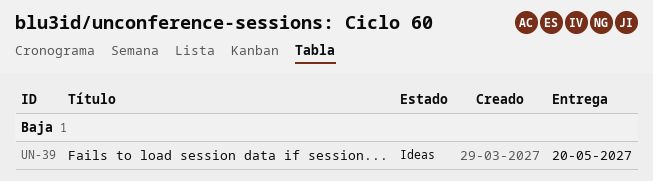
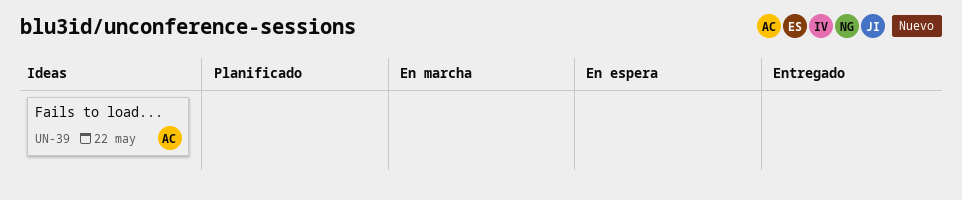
UN-39, due: May 20 -> May 22

